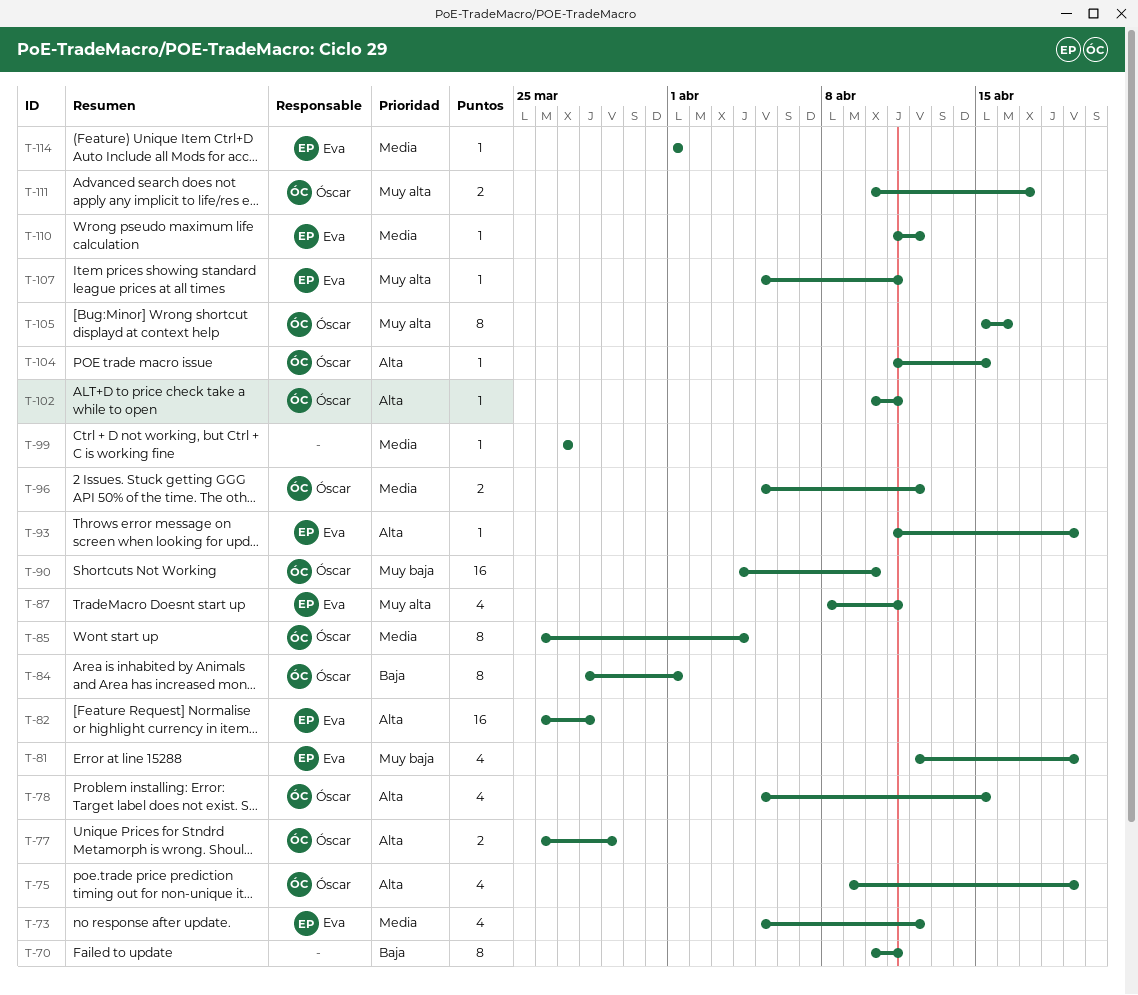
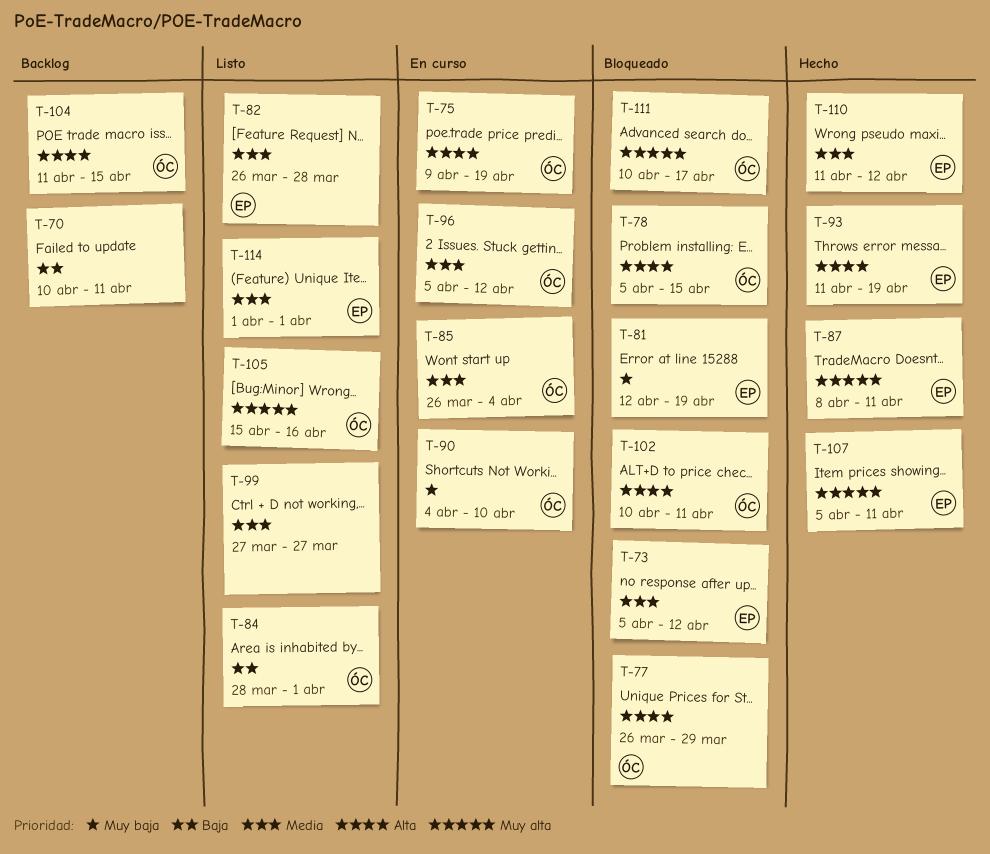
T-82, priority: Alta -> Media

